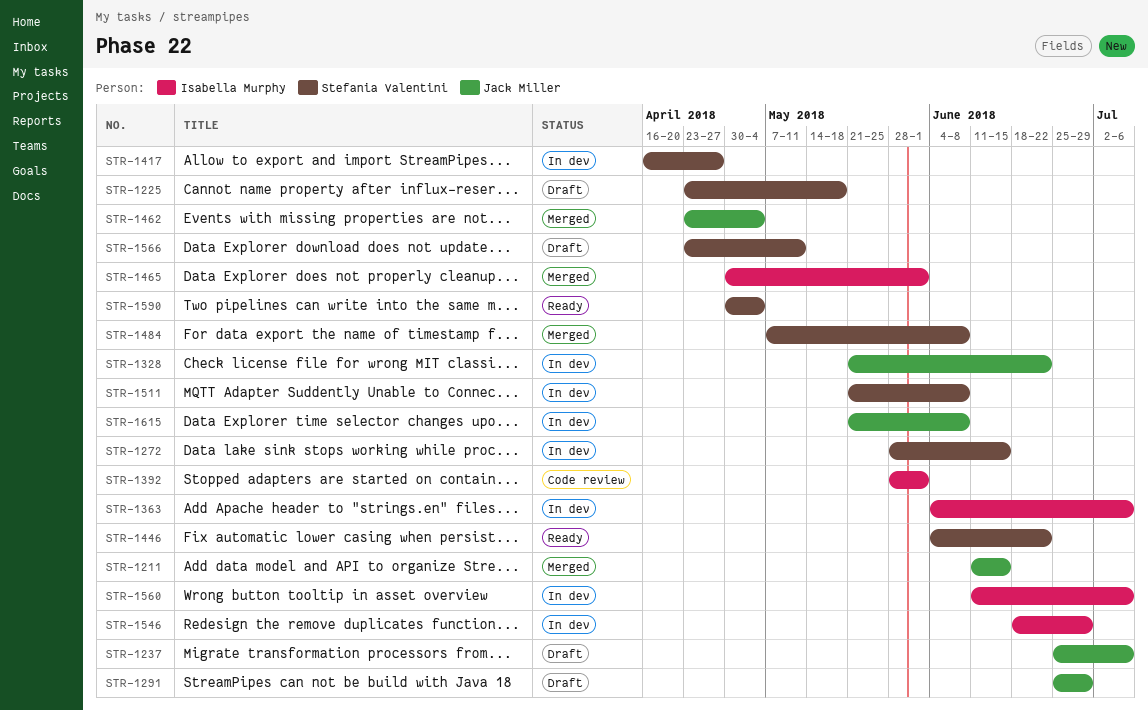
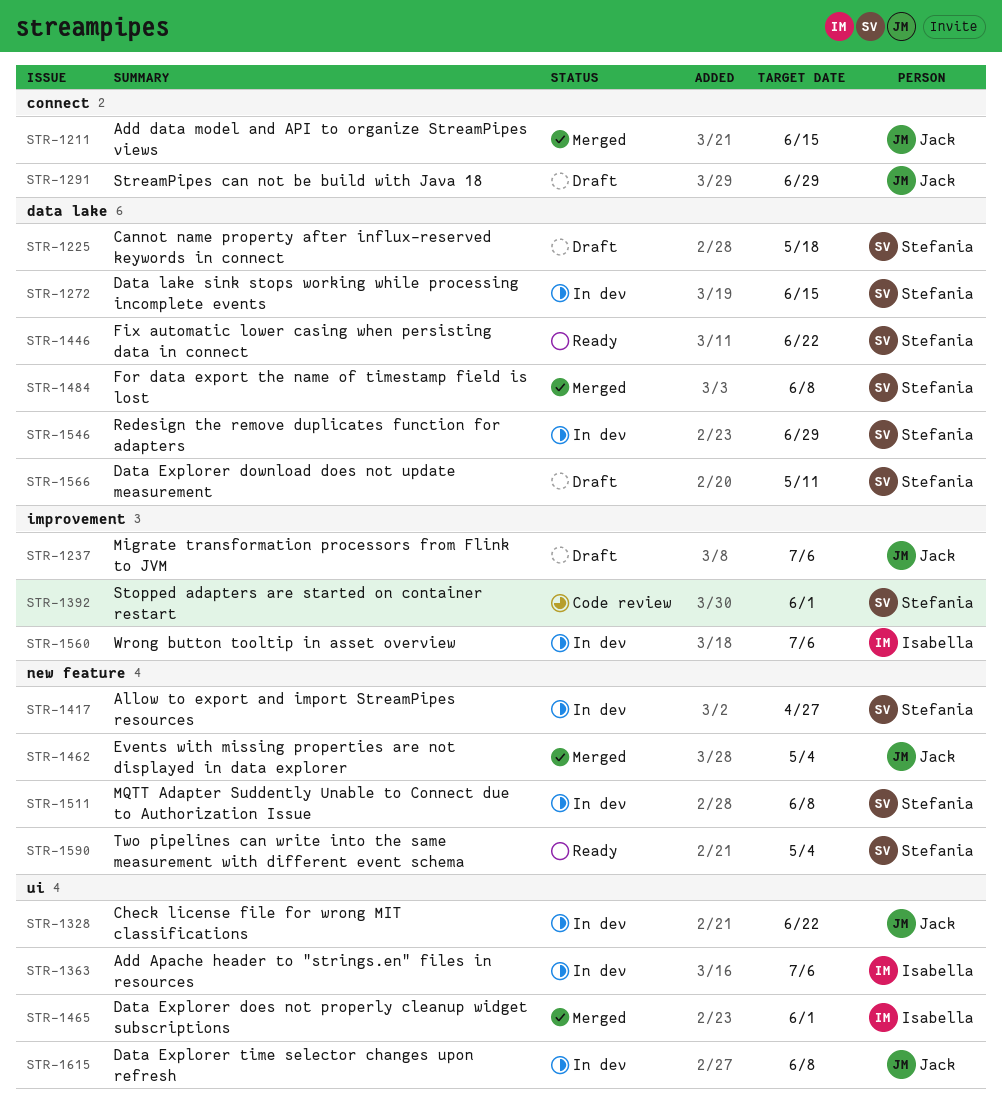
STR-1392, owner: Isabella Murphy -> Stefania Valentini
STR-1546, owner: Isabella Murphy -> Stefania Valentini

